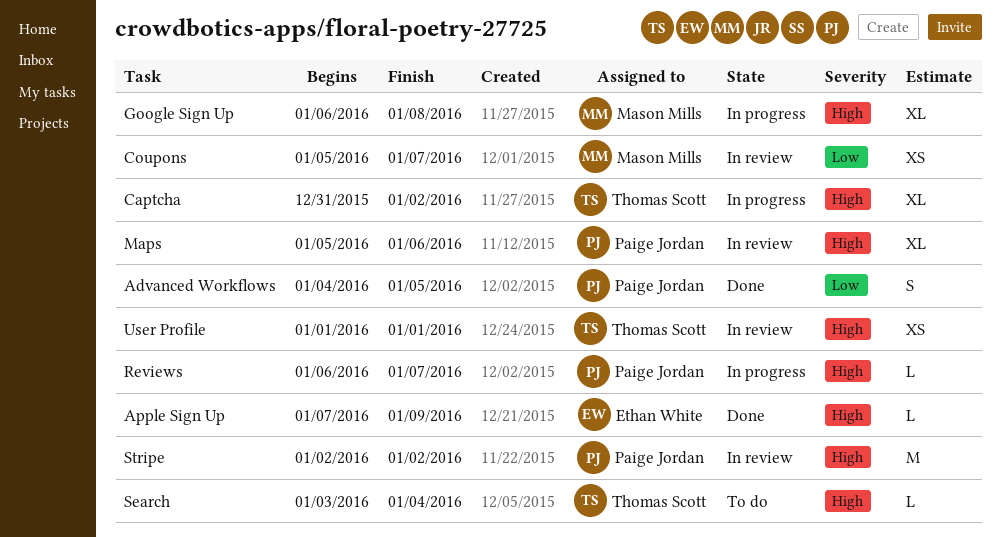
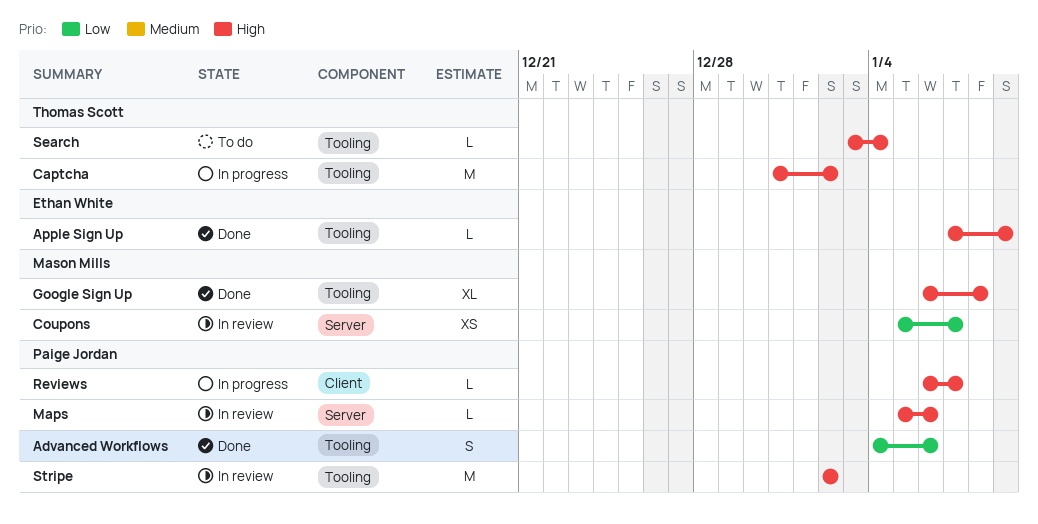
Advanced Workflows, due: Jan 5 -> Jan 6
Captcha, estimate: XL -> M
Google Sign Up, status: In progress -> Done
Maps, estimate: XL -> L
User Profile: present -> none

